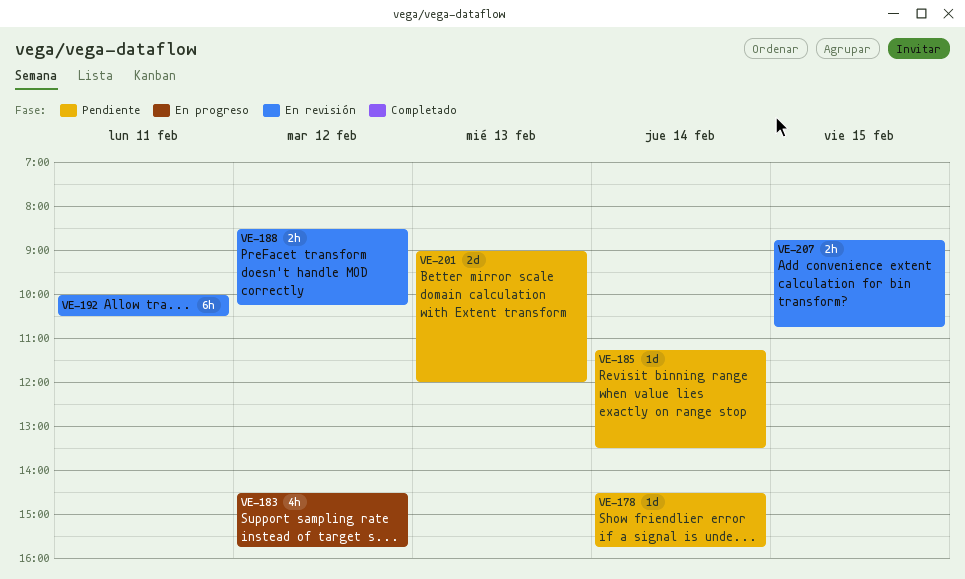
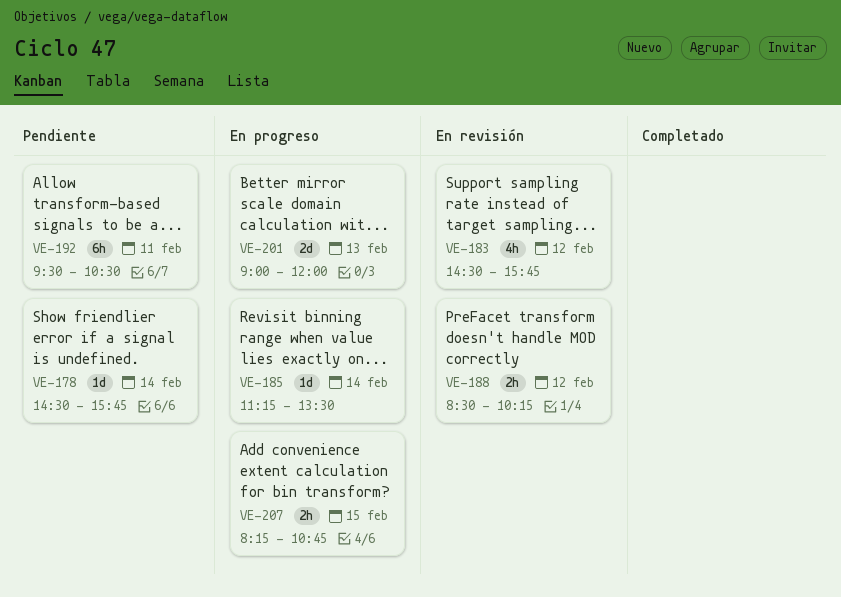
VE-183, status: En progreso -> En revisión
VE-185, status: Pendiente -> En progreso
VE-192, status: En revisión -> Pendiente
VE-192, begins: 10:00 -> 09:30
VE-201, status: Pendiente -> En progreso
VE-207, status: En revisión -> En progreso
VE-207, begins: 08:45 -> 08:15

